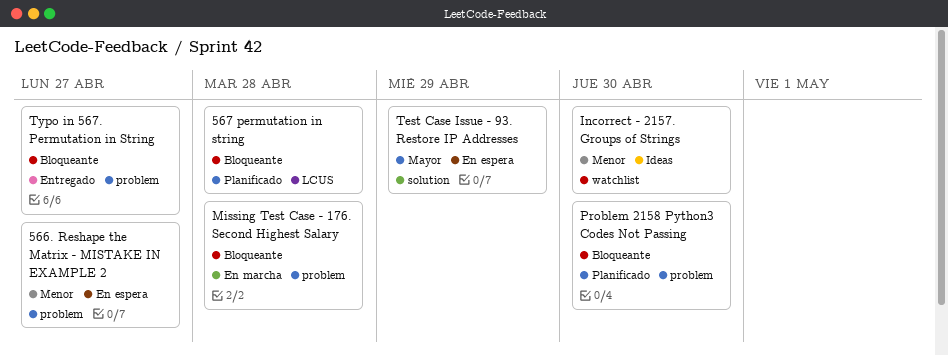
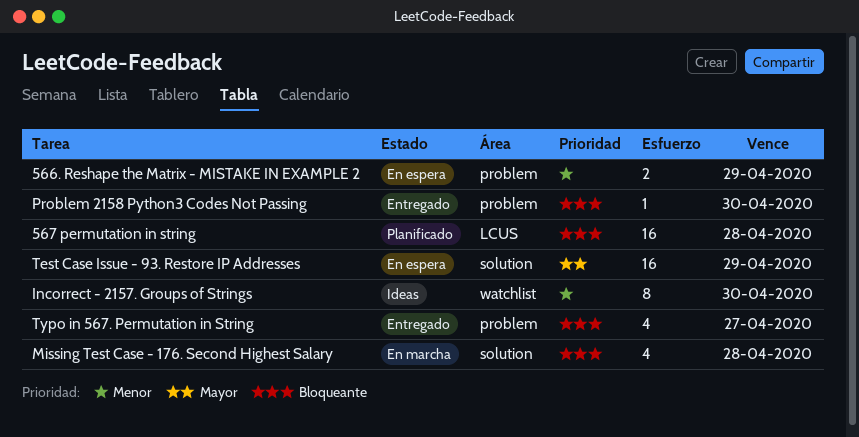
566. Reshape the Matrix - MISTAKE IN EXAMPLE 2, due: Apr 27 -> Apr 29
Missing Test Case - 176. Second Highest Salary, label: problem -> solution
Problem 2158 Python3 Codes Not Passing, status: Planificado -> Entregado

